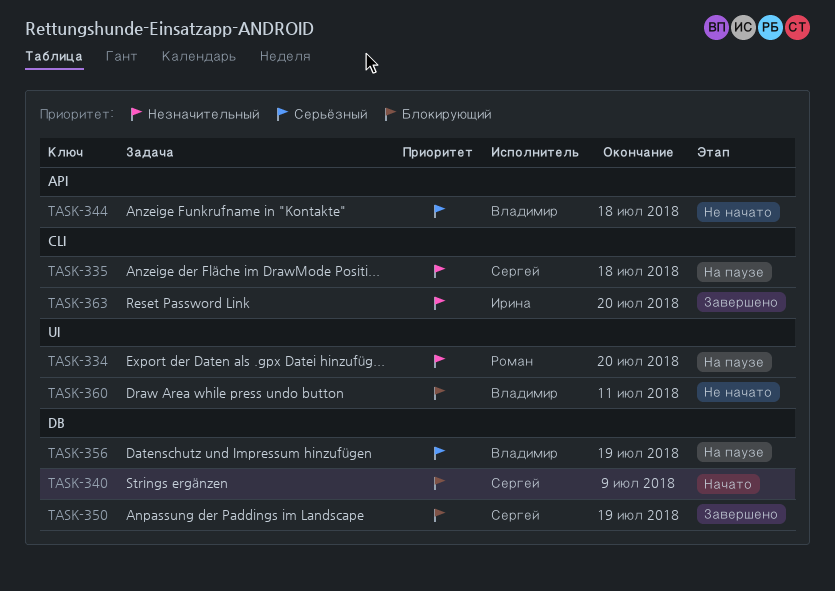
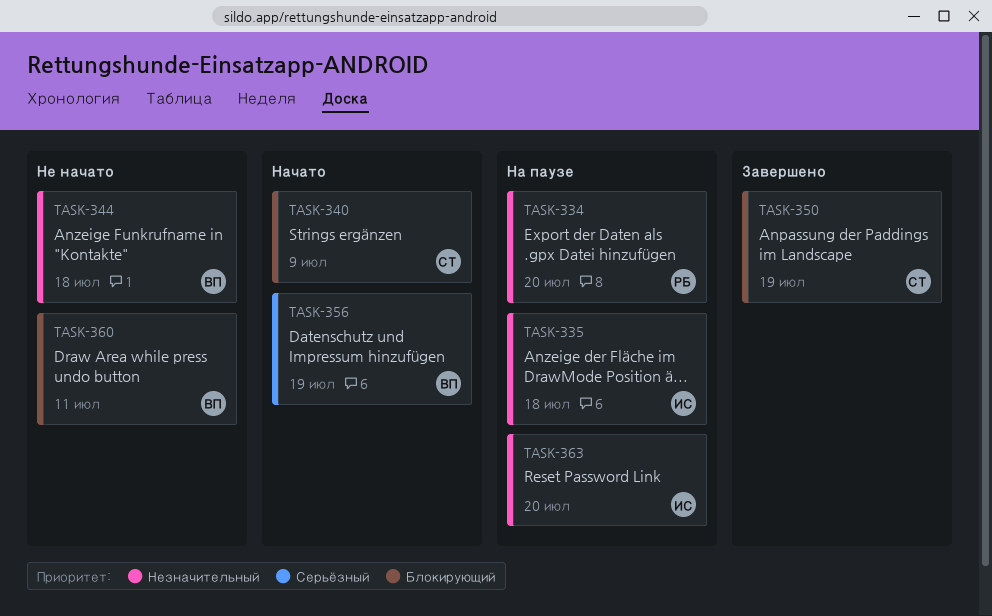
TASK-335, owner: Сергей -> Ирина
TASK-344, priority: Серьёзный -> Незначительный
TASK-356, status: На паузе -> Начато
TASK-363, status: Завершено -> На паузе

